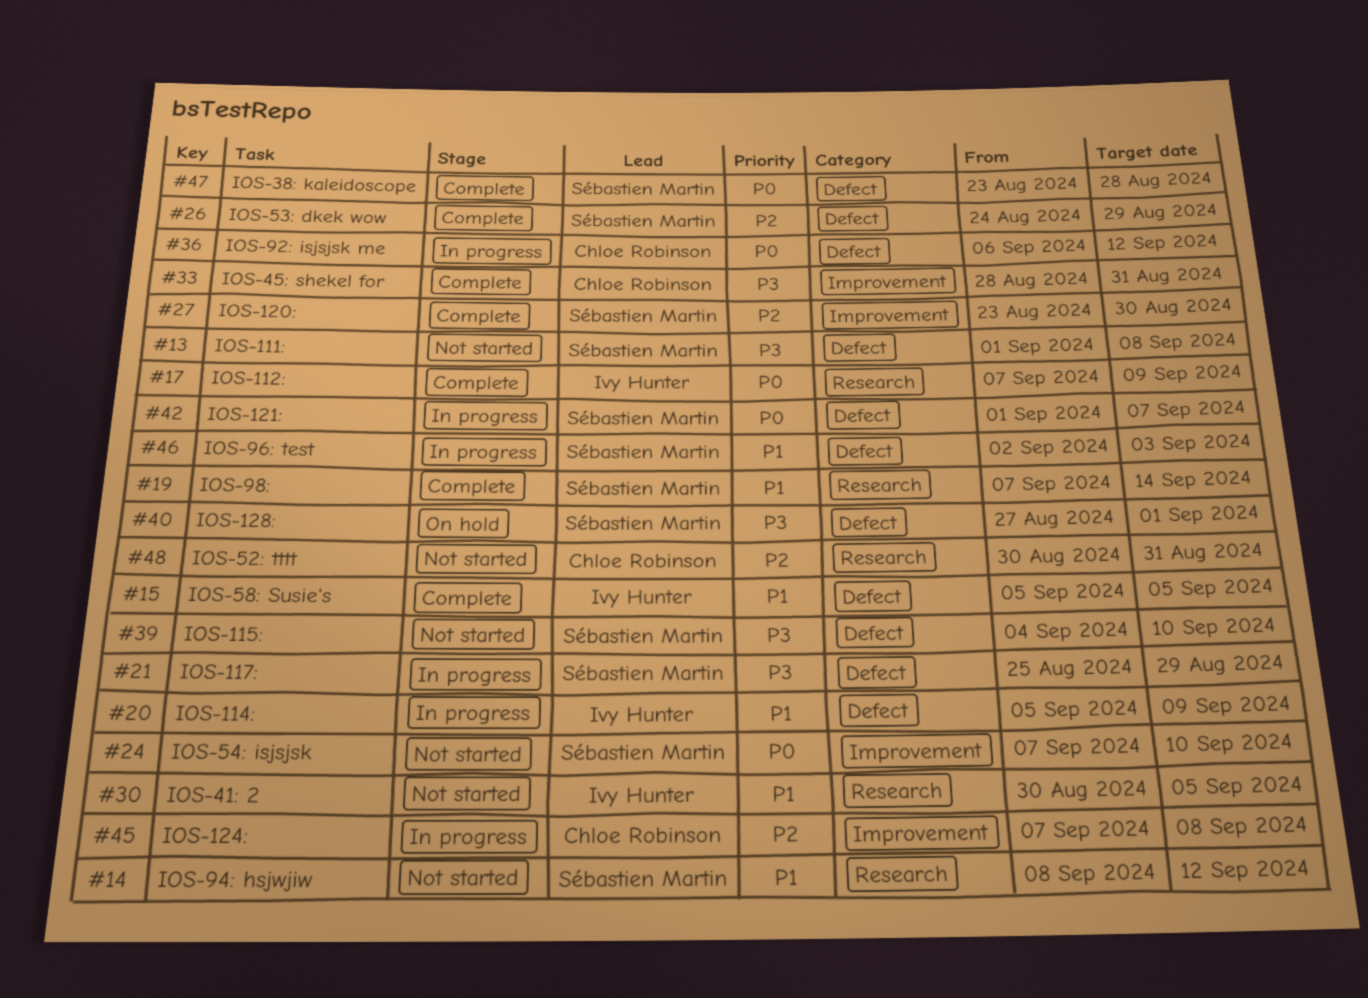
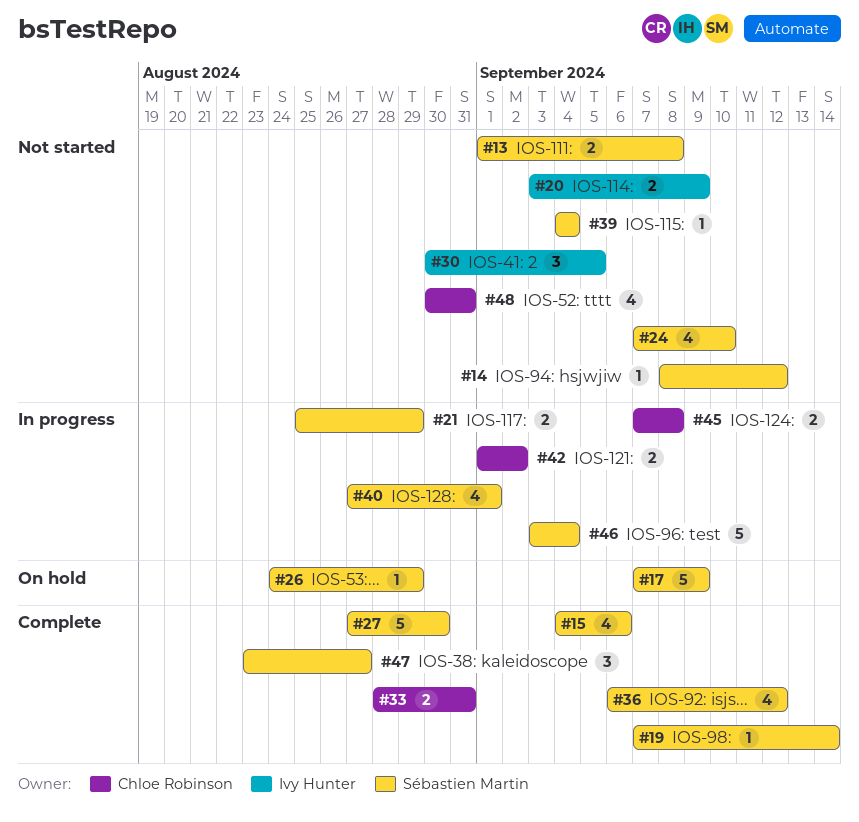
#15, owner: Ivy Hunter -> Sébastien Martin
#15, start: Sep 5 -> Sep 4
#15, due: Sep 5 -> Sep 6
#17, status: Complete -> On hold
#17, owner: Ivy Hunter -> Sébastien Martin
#20, status: In progress -> Not started
#20, start: Sep 5 -> Sep 3
#26, status: Complete -> On hold
#27, start: Aug 23 -> Aug 27
#36, status: In progress -> Complete
#36, owner: Chloe Robinson -> Sébastien Martin
#39, due: Sep 10 -> Sep 4
#40, status: On hold -> In progress
#42, owner: Sébastien Martin -> Chloe Robinson
#42, due: Sep 7 -> Sep 2
#46, start: Sep 2 -> Sep 3
#46, due: Sep 3 -> Sep 4
#47, due: Aug 28 -> Aug 27

